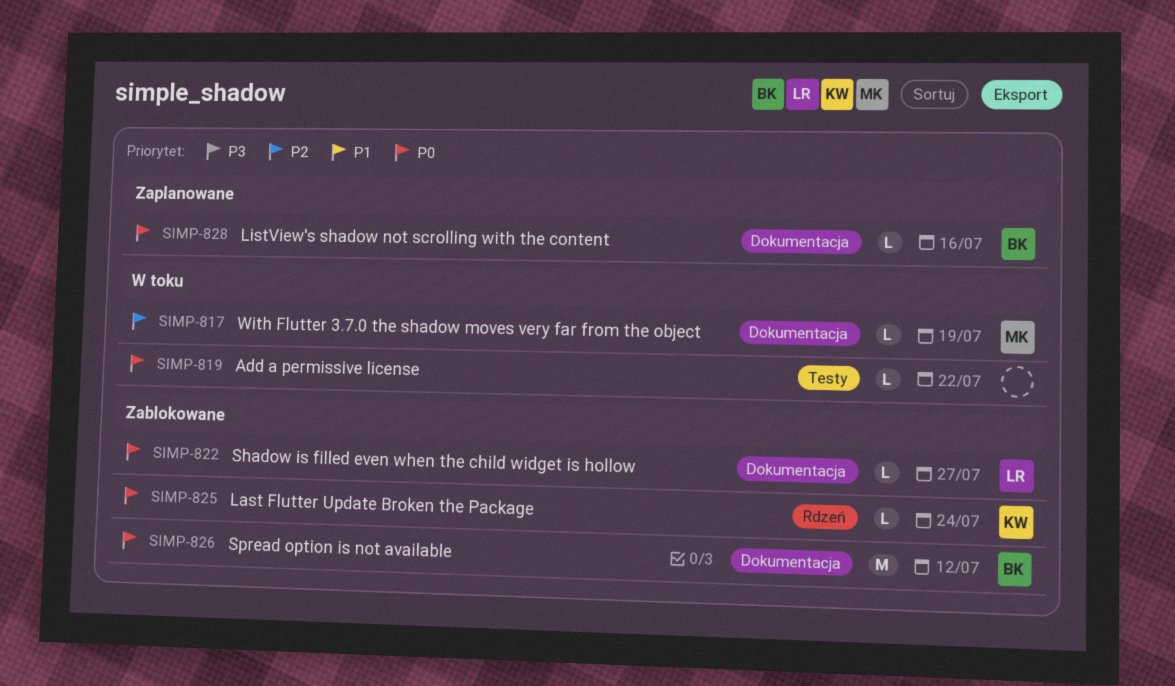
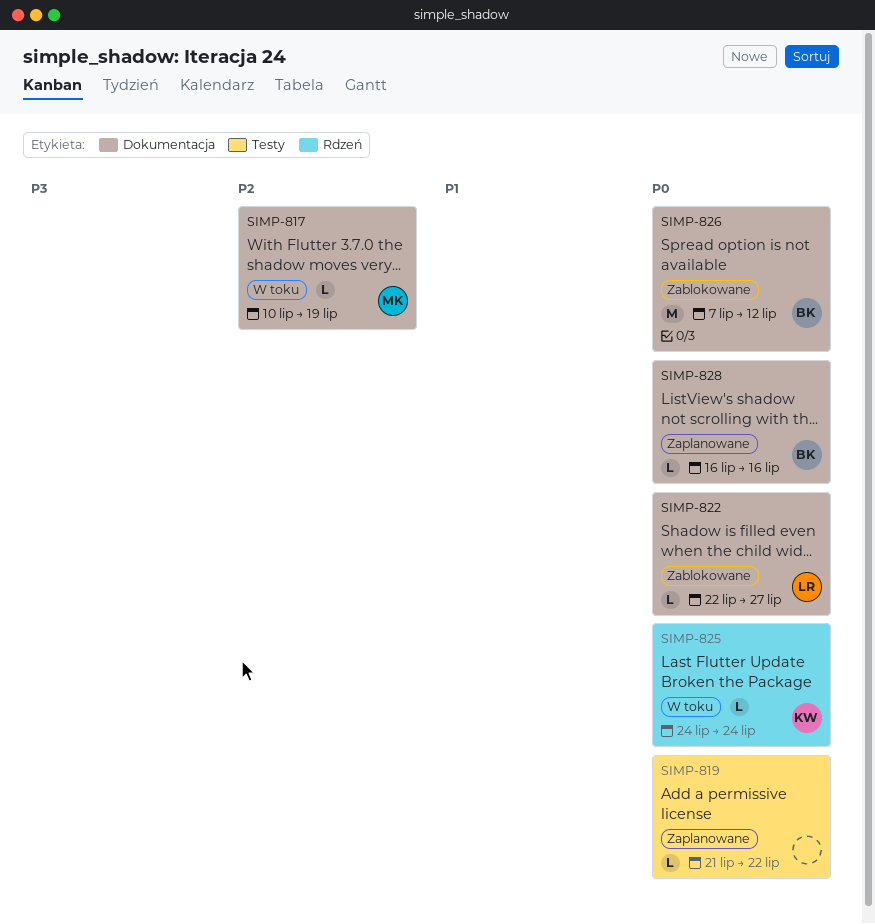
SIMP-819, status: W toku -> Zaplanowane
SIMP-825, status: Zablokowane -> W toku

